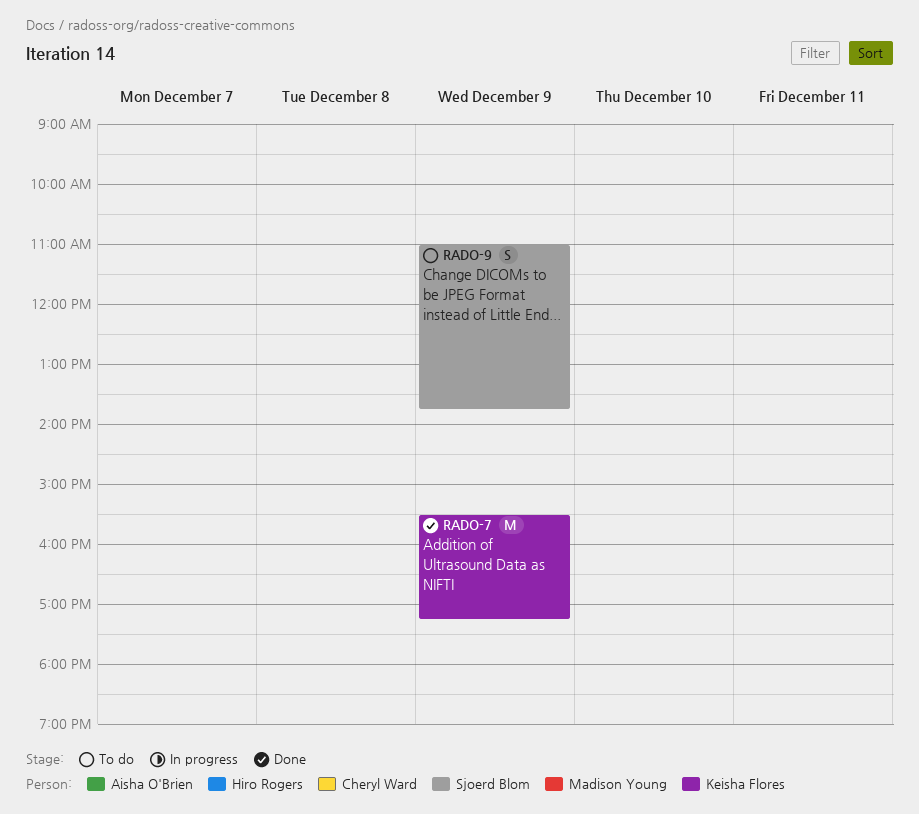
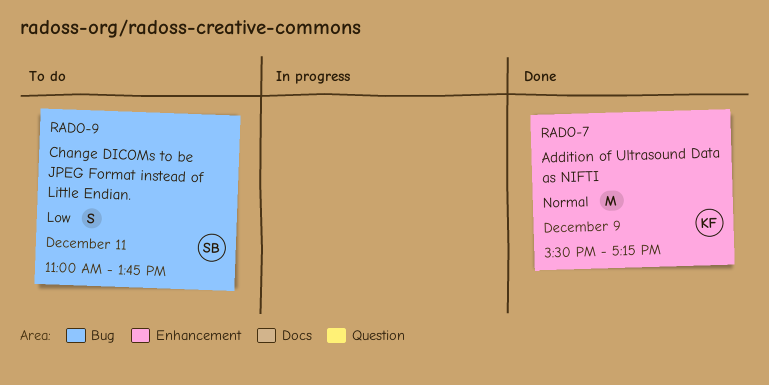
RADO-9, day: Dec 9 -> Dec 11

